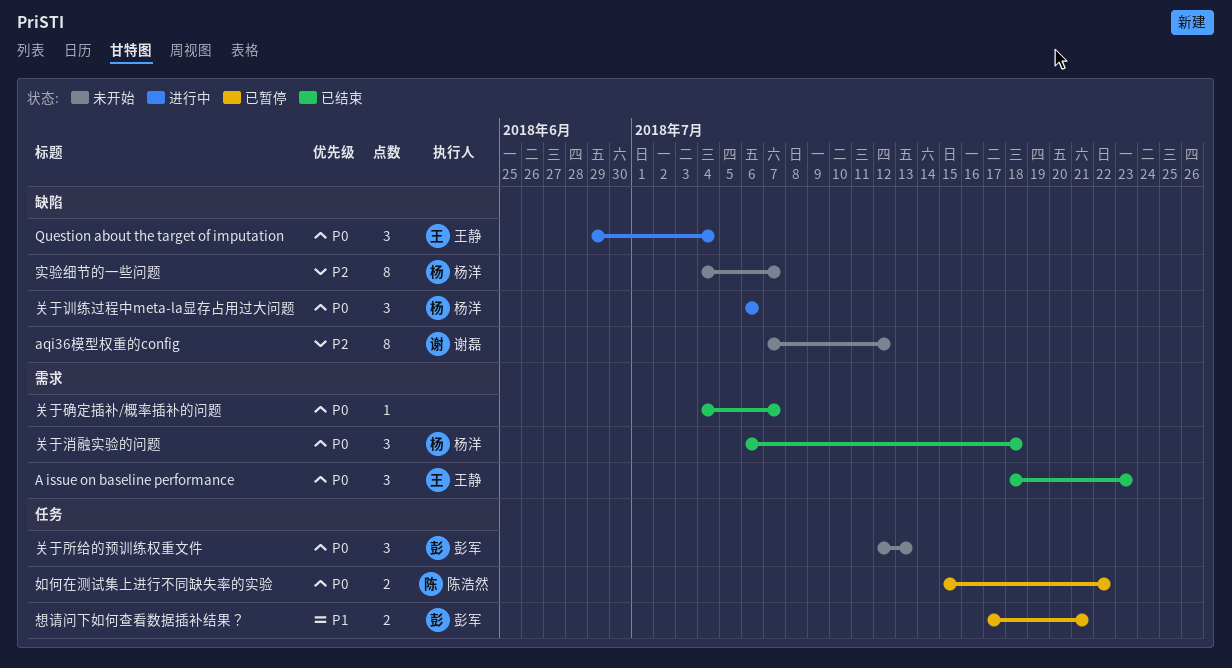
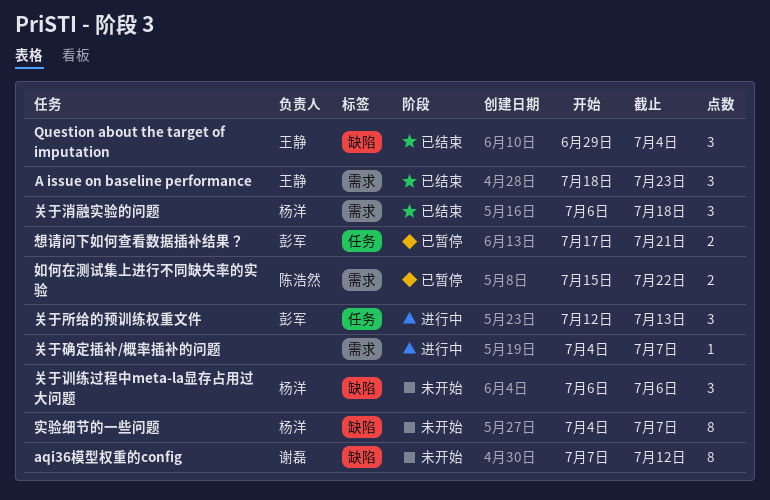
Question about the target of imputation, status: 进行中 -> 已结束
关于所给的预训练权重文件, status: 未开始 -> 进行中
关于确定插补/概率插补的问题, status: 已结束 -> 进行中
关于训练过程中meta-la显存占用过大问题, status: 进行中 -> 未开始
如何在测试集上进行不同缺失率的实验, label: 任务 -> 需求

